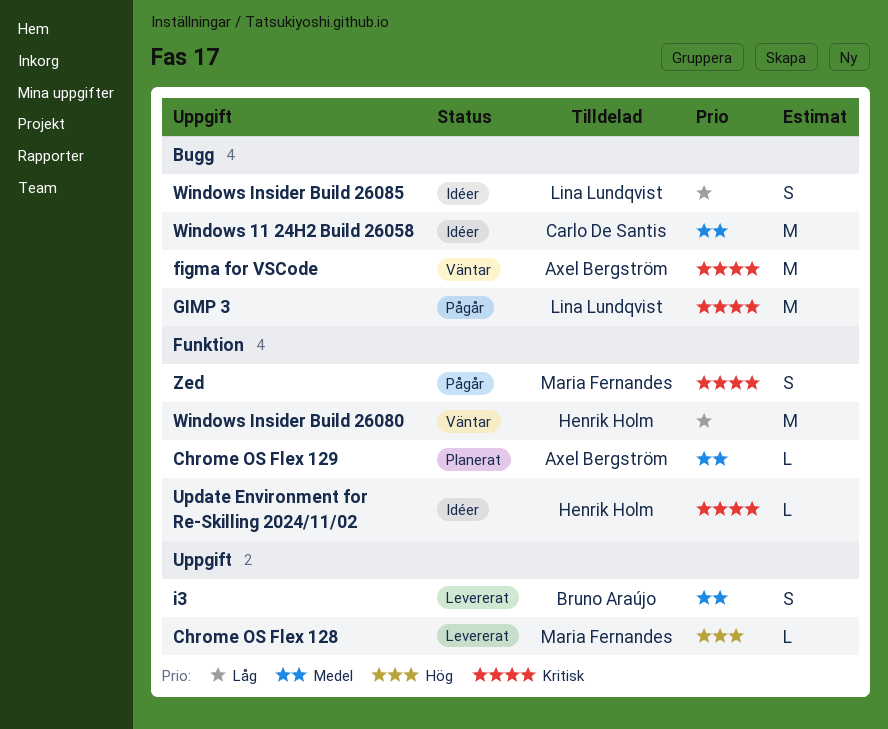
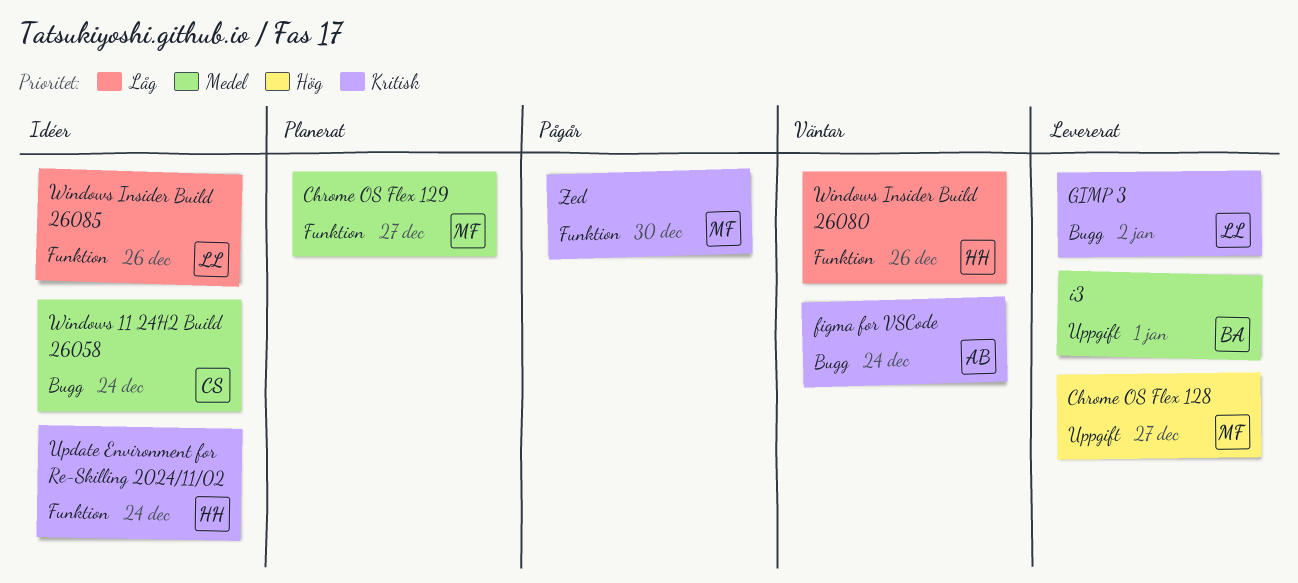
Chrome OS Flex 129, owner: Axel Bergström -> Maria Fernandes
GIMP 3, status: Pågår -> Levererat
Windows Insider Build 26085, label: Bugg -> Funktion

